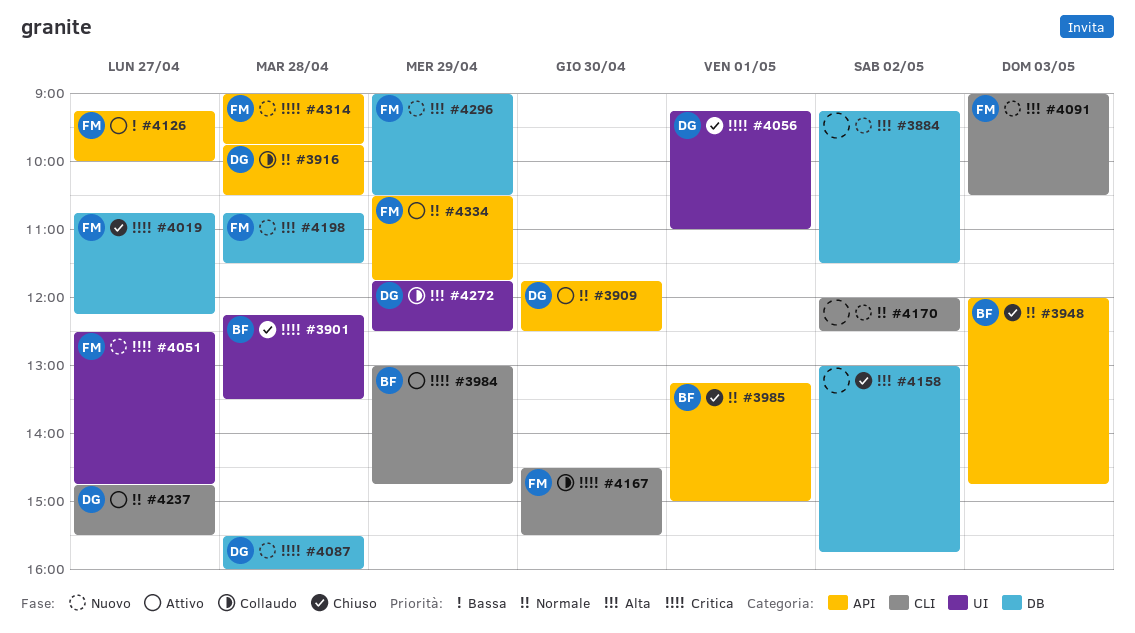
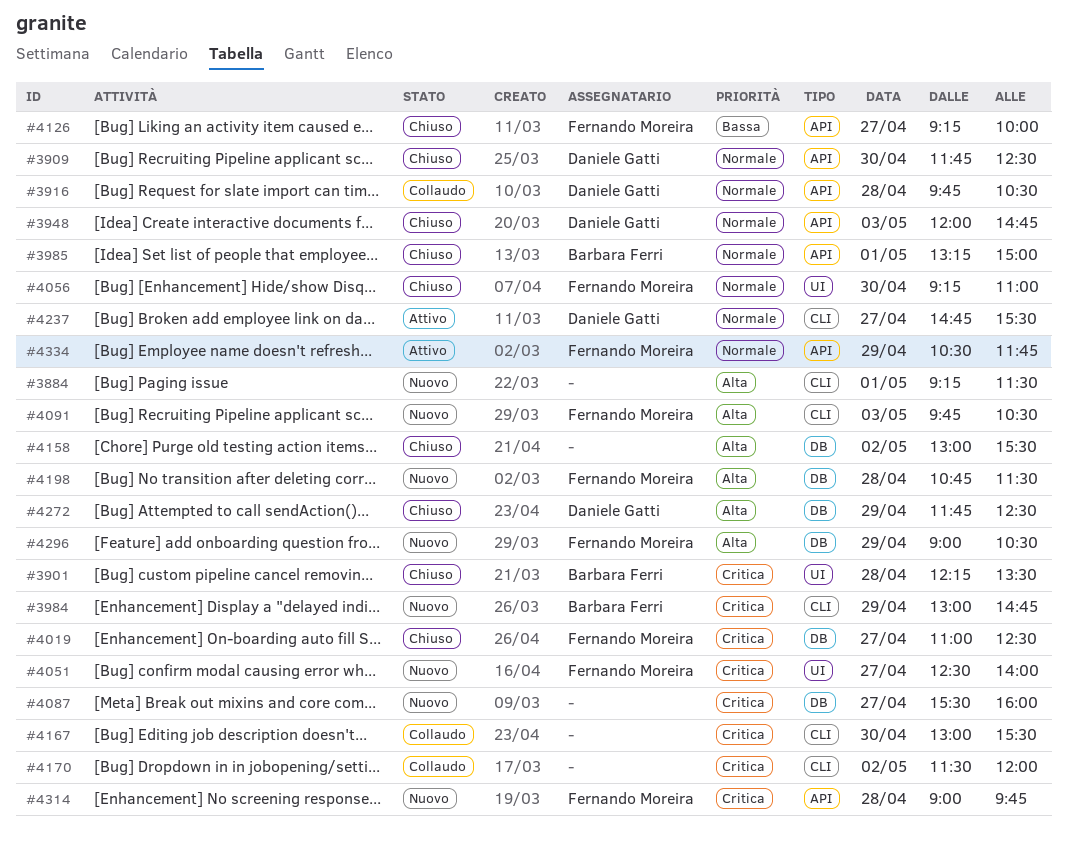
#3884, label: DB -> CLI
#3884, day: May 2 -> May 1
#3909, status: Attivo -> Chiuso
#3948, owner: Barbara Ferri -> Daniele Gatti
#3984, status: Attivo -> Nuovo
#4019, begins: 10:45 -> 11:00
#4019, ends: 12:15 -> 12:30
#4051, ends: 14:45 -> 14:00
#4056, owner: Daniele Gatti -> Fernando Moreira
#4056, priority: Critica -> Normale
#4056, day: May 1 -> Apr 30
#4087, owner: Daniele Gatti -> none
#4087, day: Apr 28 -> Apr 27
#4091, begins: 09:00 -> 09:45
#4126, status: Attivo -> Chiuso
#4158, ends: 15:45 -> 15:30
#4167, owner: Fernando Moreira -> none
#4167, begins: 14:30 -> 13:00
#4170, status: Nuovo -> Collaudo
#4170, priority: Normale -> Critica
#4170, begins: 12:00 -> 11:30
#4170, ends: 12:30 -> 12:00
#4272, status: Collaudo -> Chiuso
#4272, label: UI -> DB

